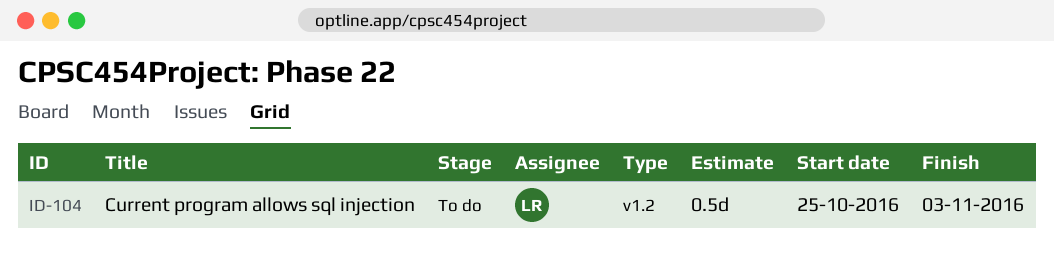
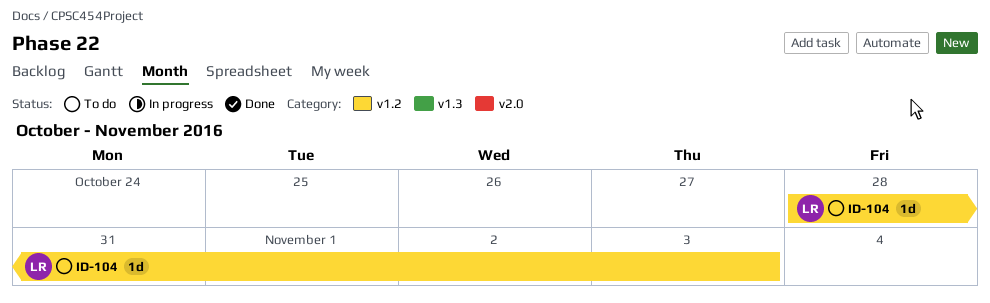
ID-104, estimate: 0.5d -> 1d
ID-104, start: Oct 25 -> Oct 28

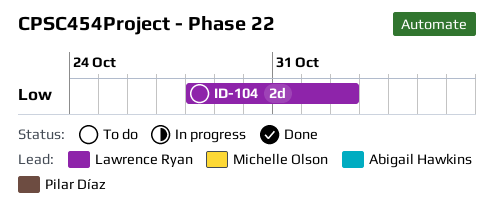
ID-104, estimate: 1d -> 2d
ID-104, due: Nov 3 -> Nov 2

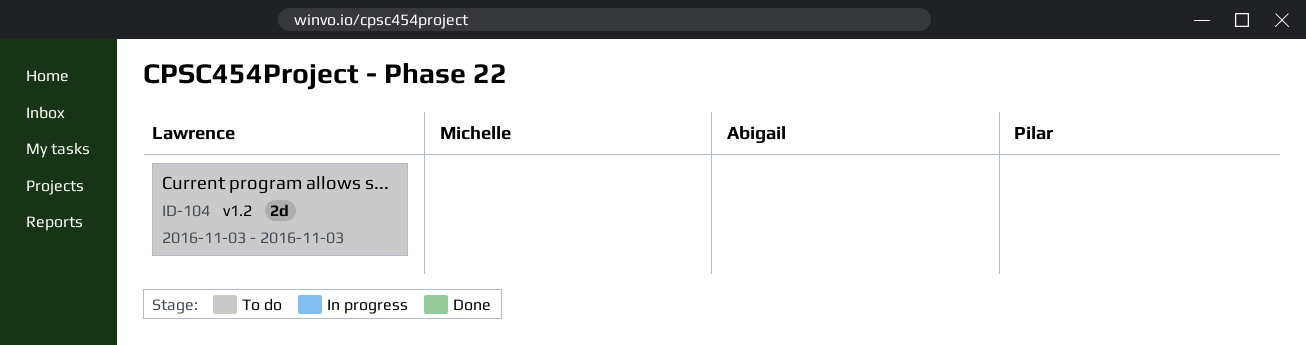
ID-104, start: Oct 28 -> Nov 3
ID-104, due: Nov 2 -> Nov 3

